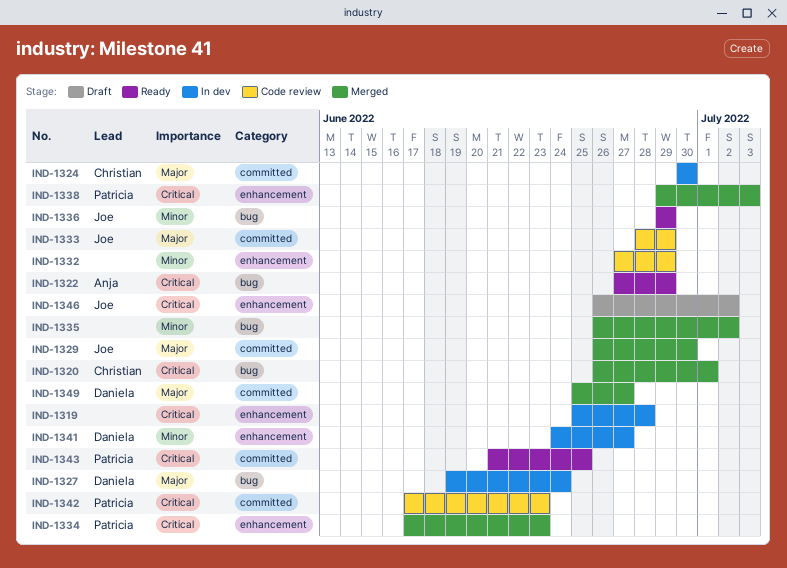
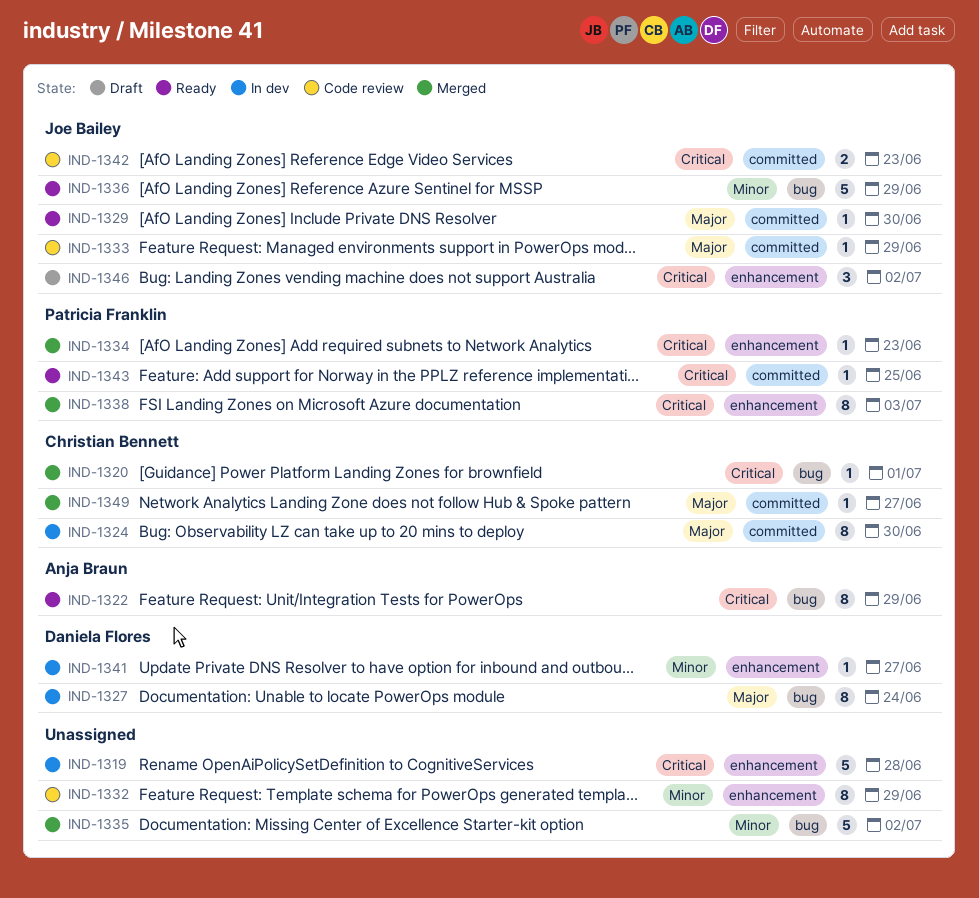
IND-1329, status: Merged -> Ready
IND-1342, owner: Patricia Franklin -> Joe Bailey
IND-1349, owner: Daniela Flores -> Christian Bennett

